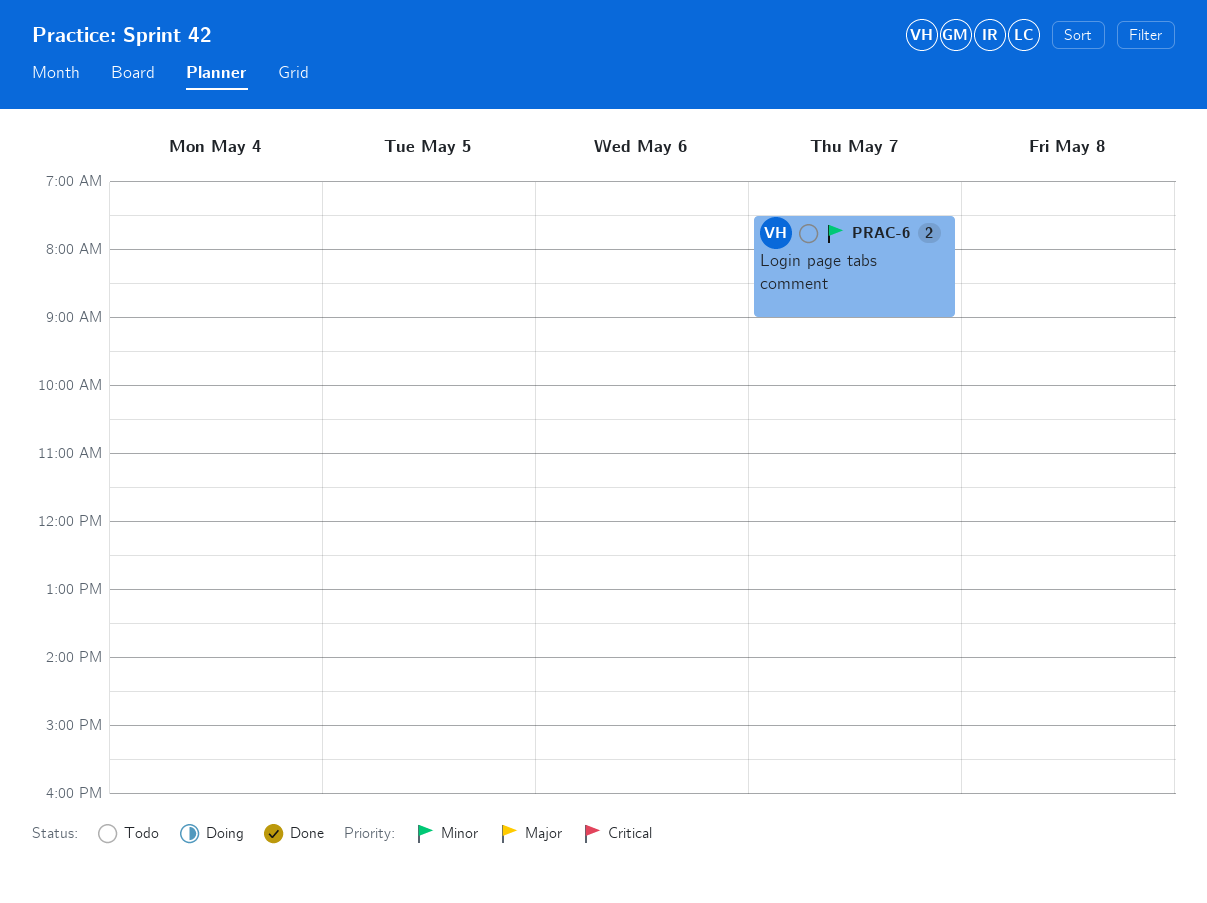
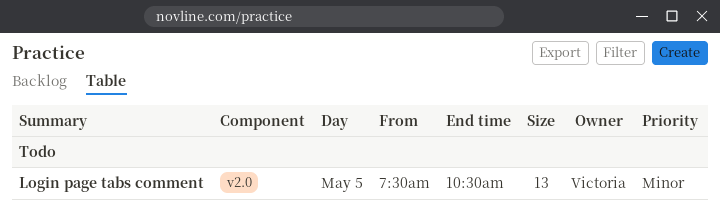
Login page tabs comment, estimate: 2 -> 13
Login page tabs comment, day: May 7 -> May 5
Login page tabs comment, ends: 09:00 -> 10:30

